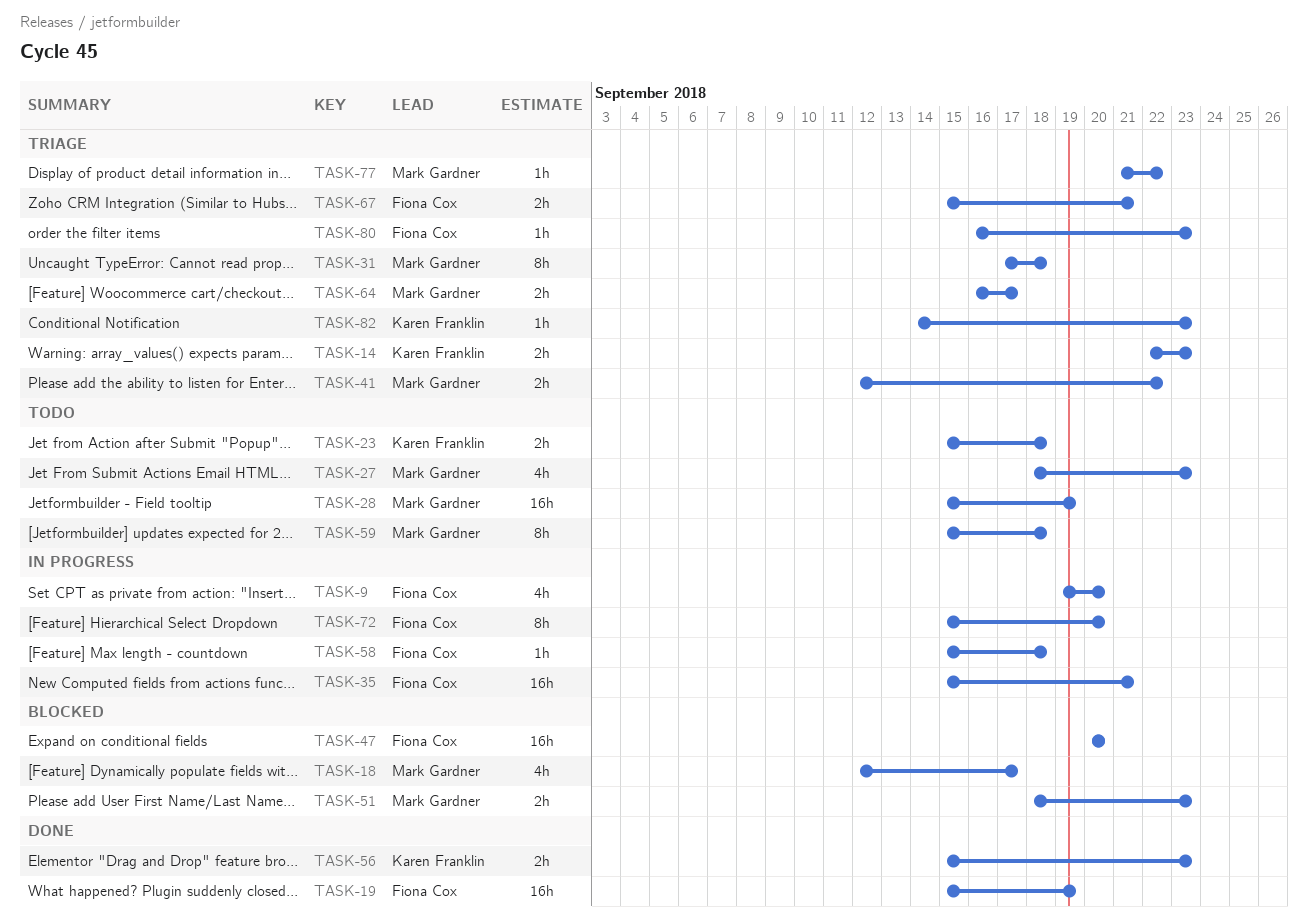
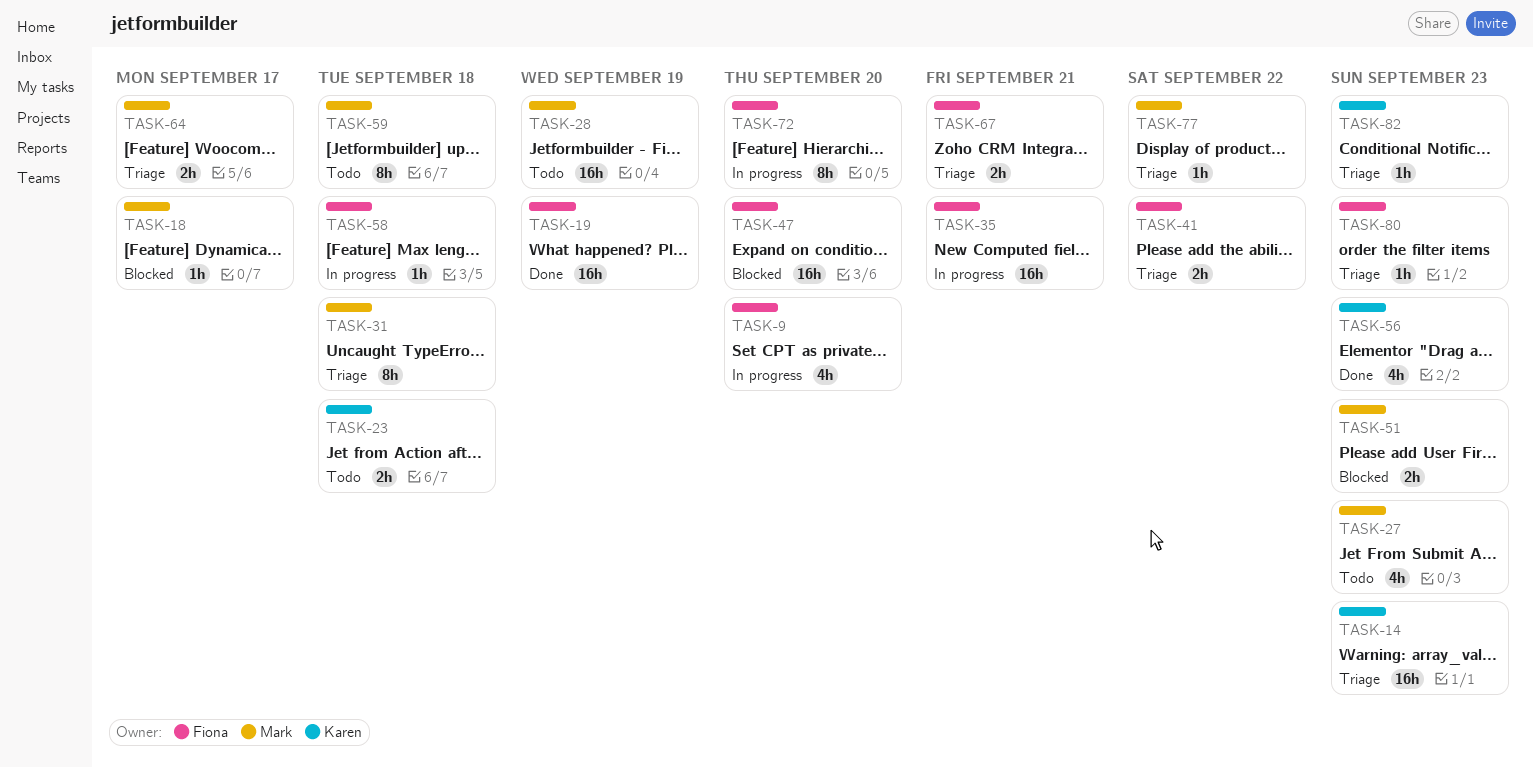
TASK-14, estimate: 2h -> 16h
TASK-18, estimate: 4h -> 1h
TASK-41, owner: Mark Gardner -> Fiona Cox
TASK-56, estimate: 2h -> 4h

